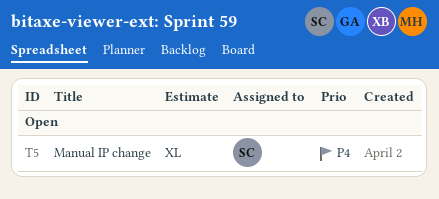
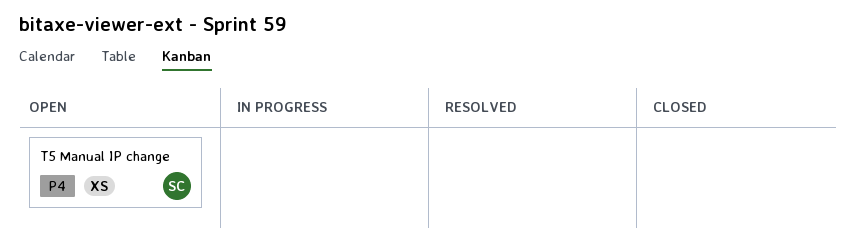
T5, estimate: XL -> XS

